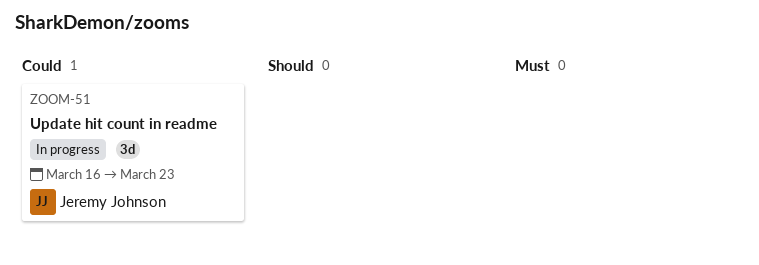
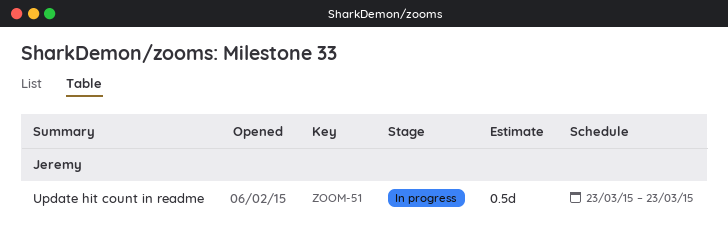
ZOOM-51, estimate: 3d -> 0.5d
ZOOM-51, start: Mar 16 -> Mar 23

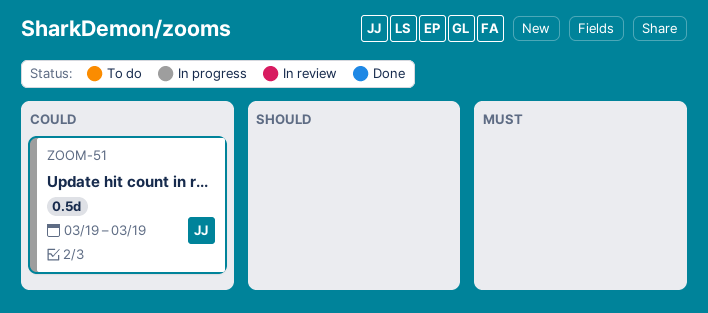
ZOOM-51, start: Mar 23 -> Mar 19
ZOOM-51, due: Mar 23 -> Mar 19

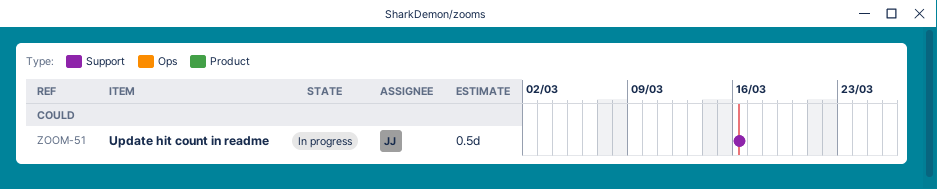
ZOOM-51, start: Mar 19 -> Mar 16
ZOOM-51, due: Mar 19 -> Mar 16

